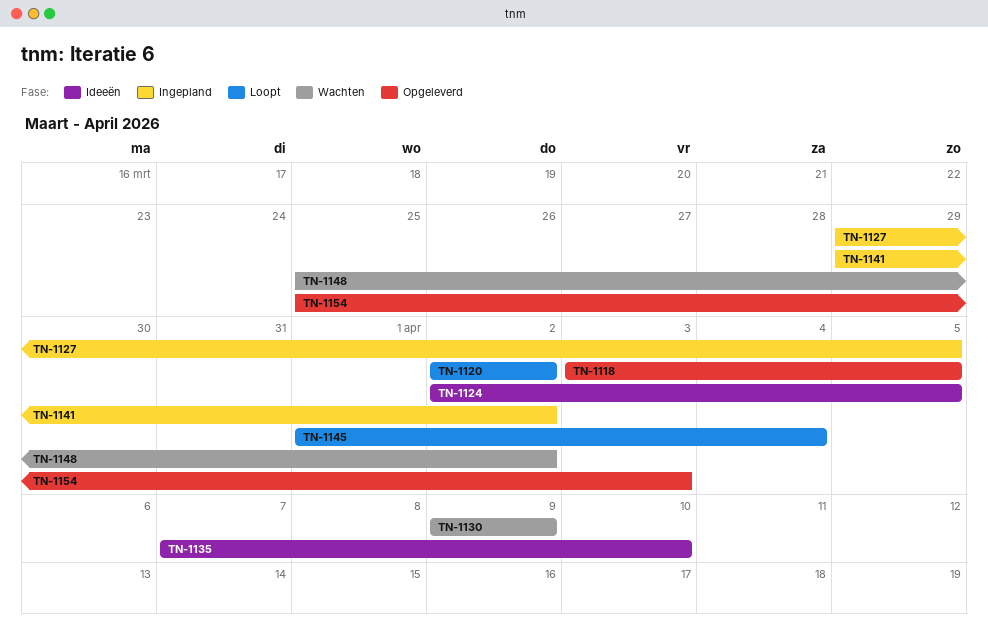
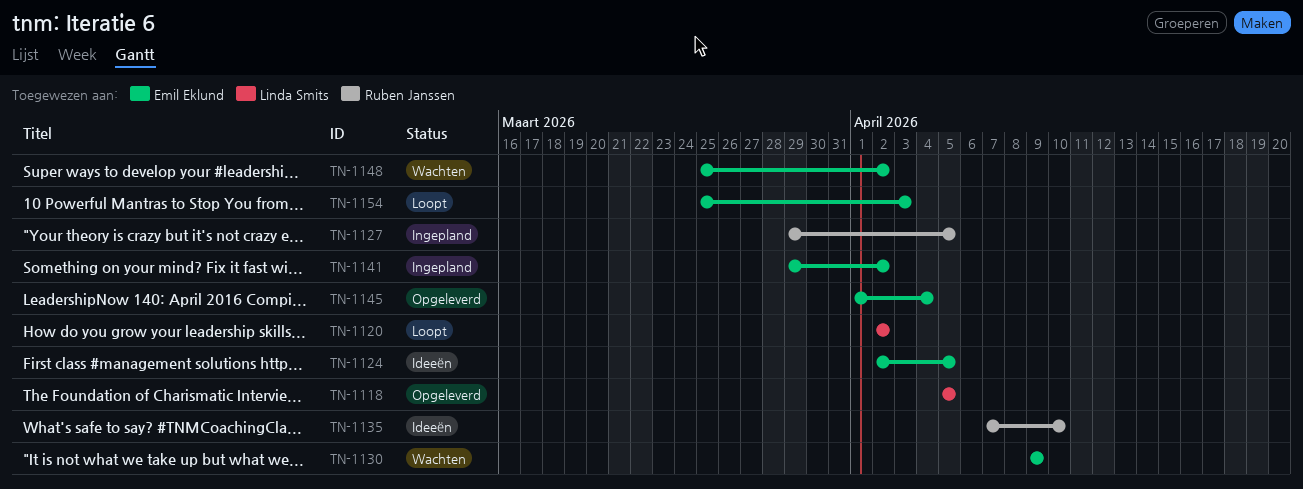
TN-1118, start: Apr 3 -> Apr 5
TN-1145, status: Loopt -> Opgeleverd
TN-1154, status: Opgeleverd -> Loopt

